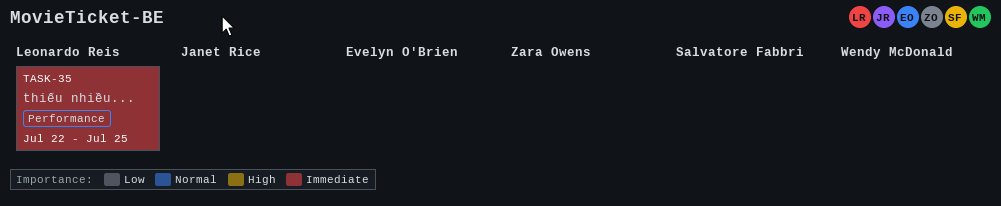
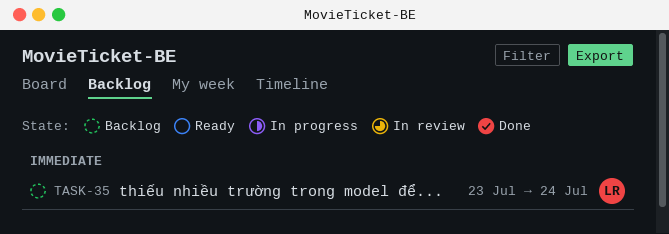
TASK-35, start: Jul 22 -> Jul 23
TASK-35, due: Jul 25 -> Jul 24

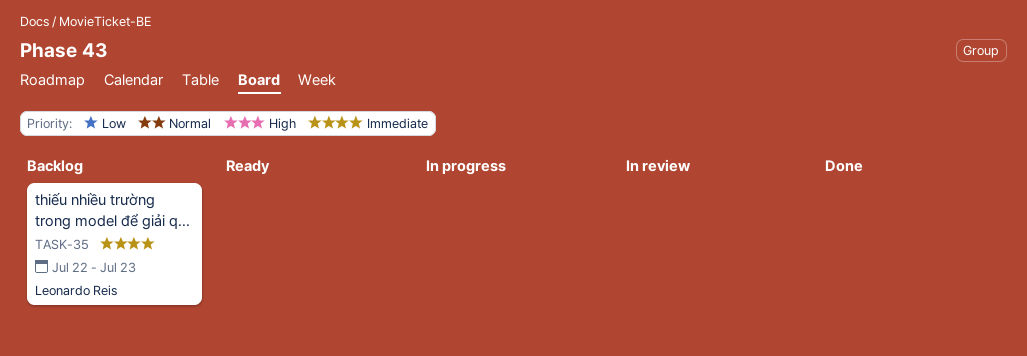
TASK-35, start: Jul 23 -> Jul 22
TASK-35, due: Jul 24 -> Jul 23

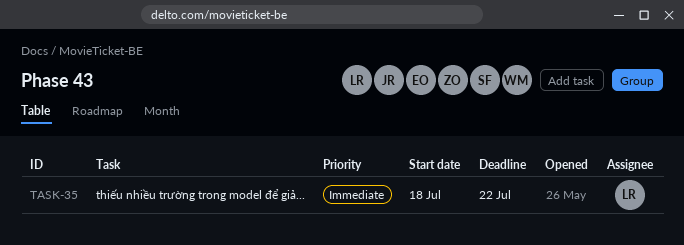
TASK-35, start: Jul 22 -> Jul 18
TASK-35, due: Jul 23 -> Jul 22

